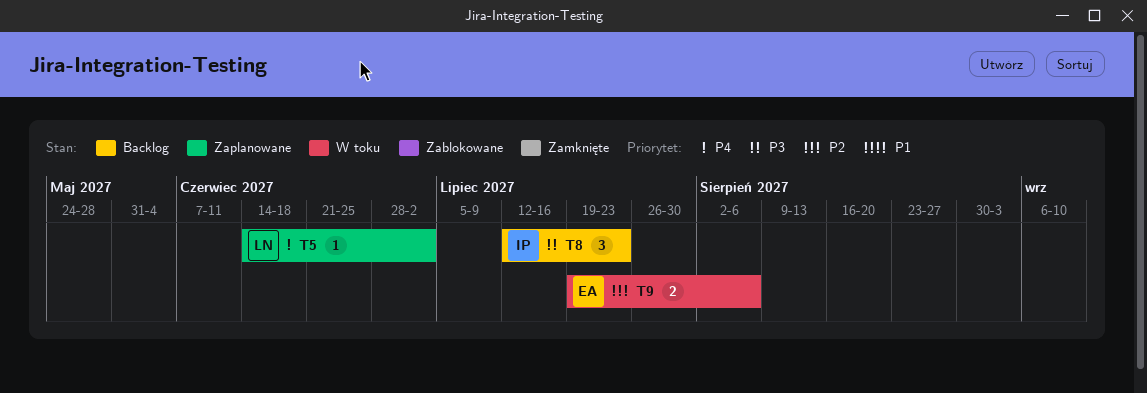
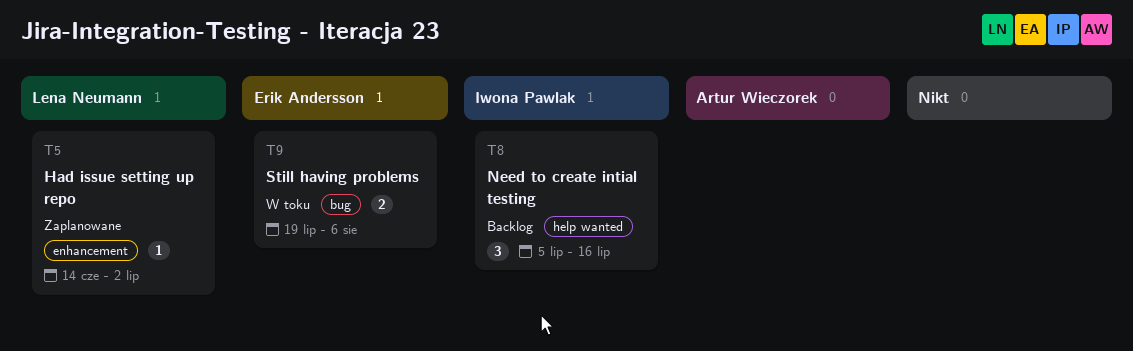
T8, start: Jul 12 -> Jul 5
T8, due: Jul 23 -> Jul 16

